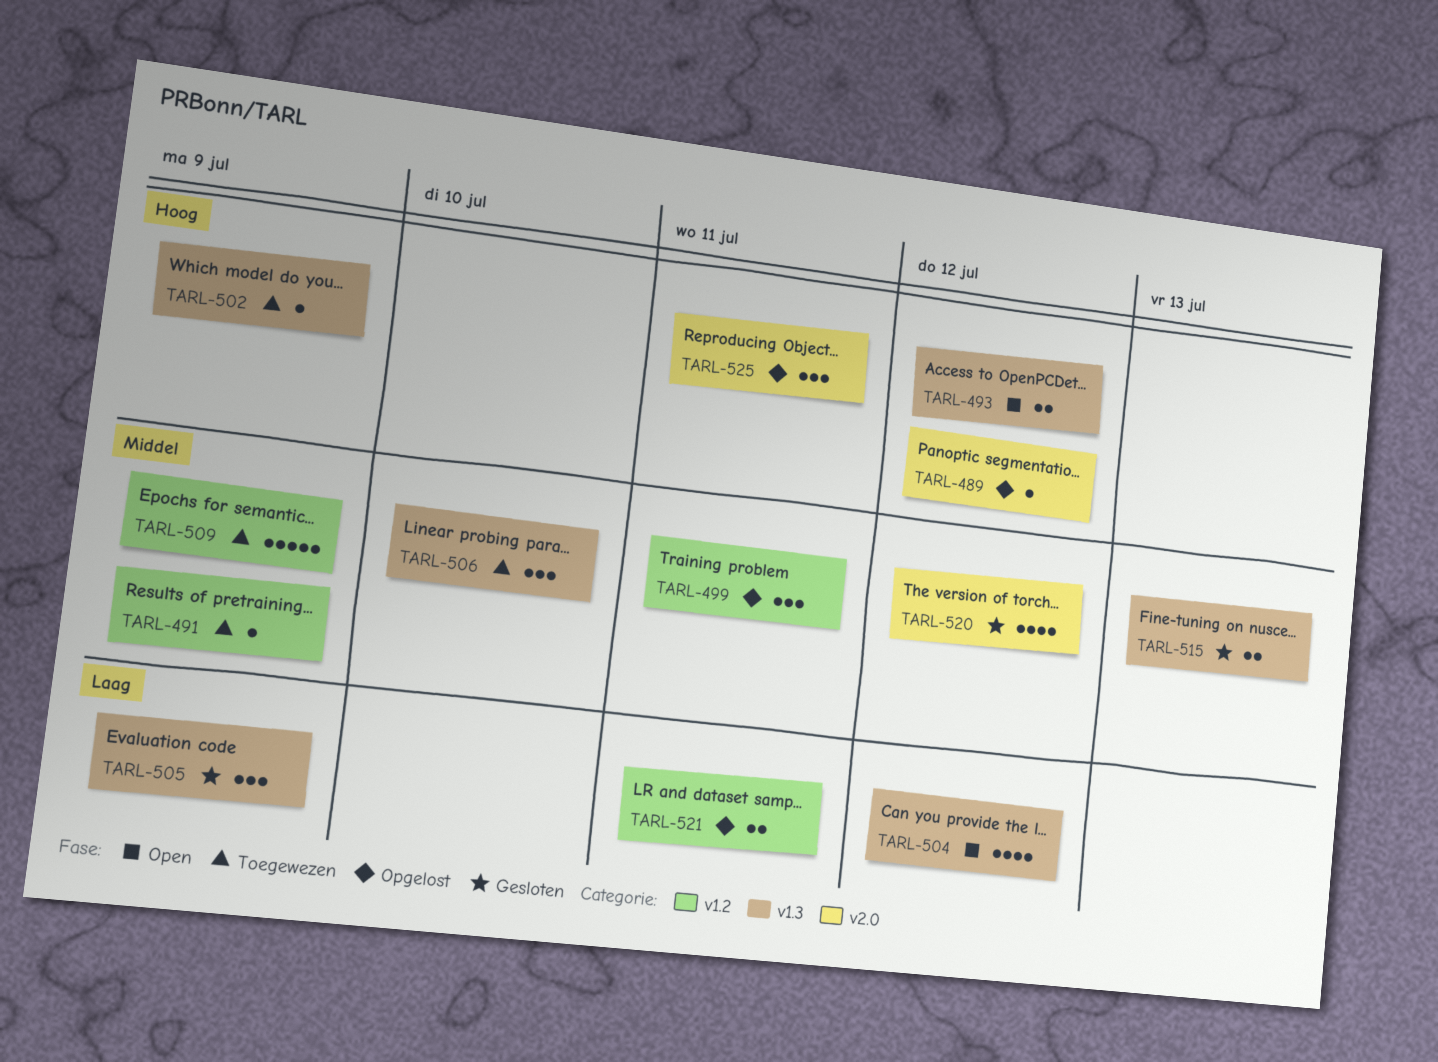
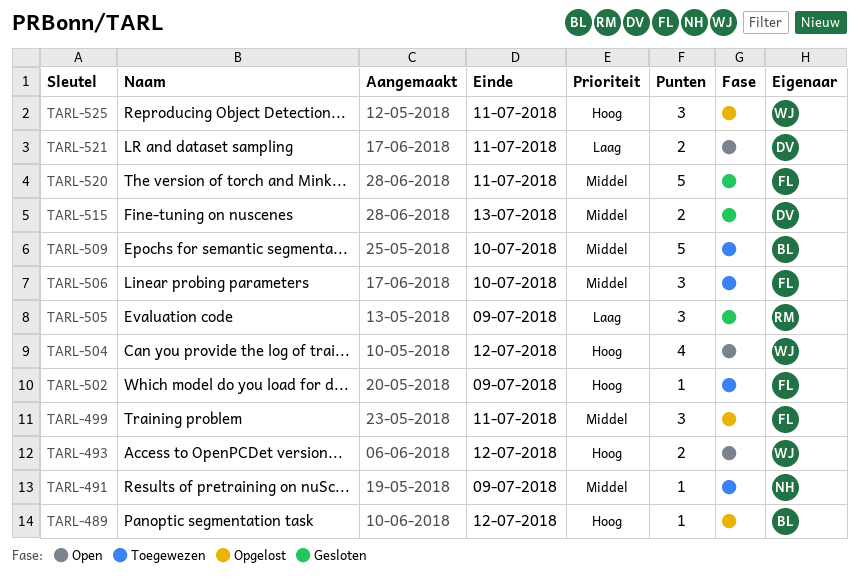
TARL-504, priority: Laag -> Hoog
TARL-509, due: Jul 9 -> Jul 10
TARL-520, estimate: 4 -> 5
TARL-520, due: Jul 12 -> Jul 11
TARL-521, status: Opgelost -> Open

